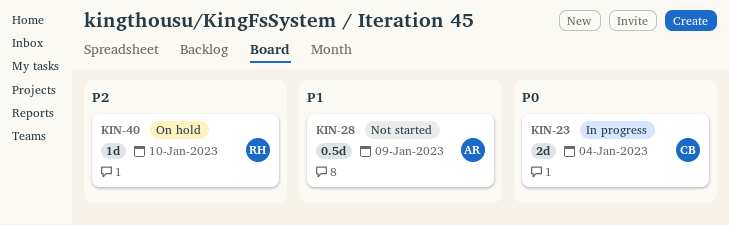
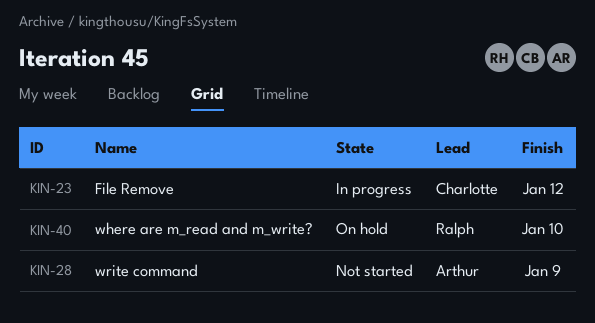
KIN-23, due: Jan 4 -> Jan 12

